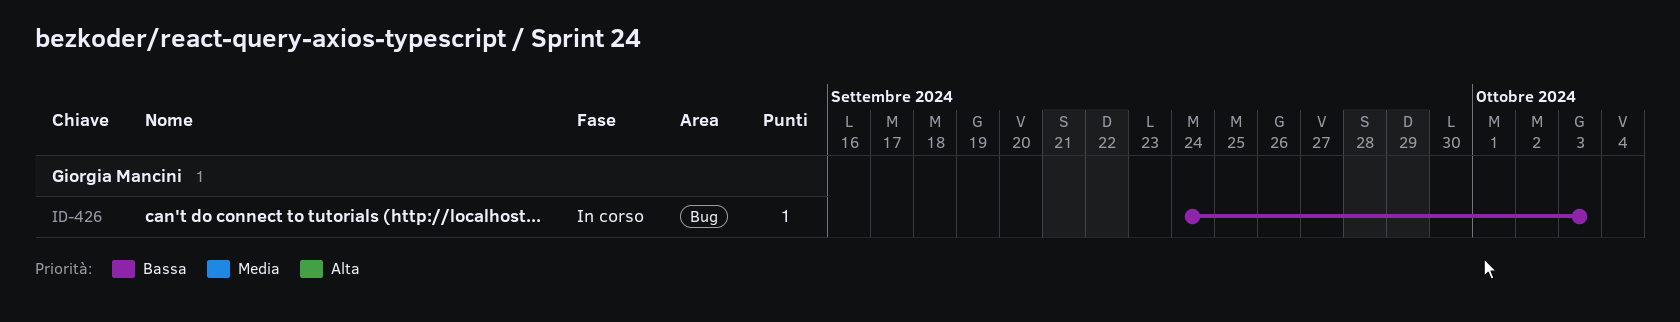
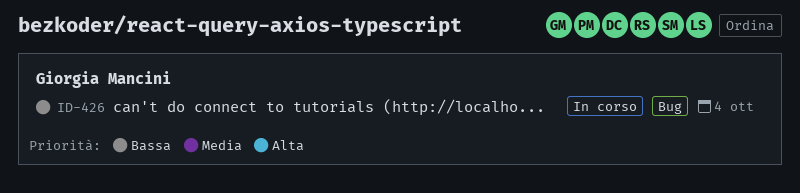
ID-426, due: Oct 3 -> Oct 4

